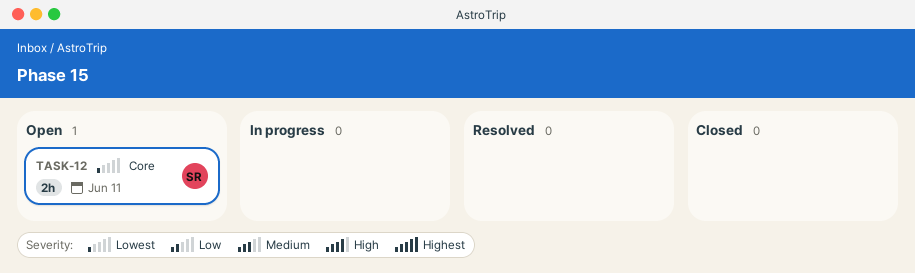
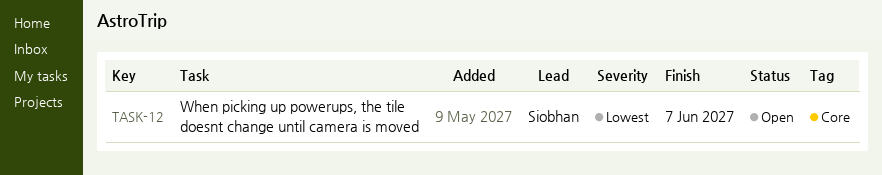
TASK-12, due: Jun 11 -> Jun 7

